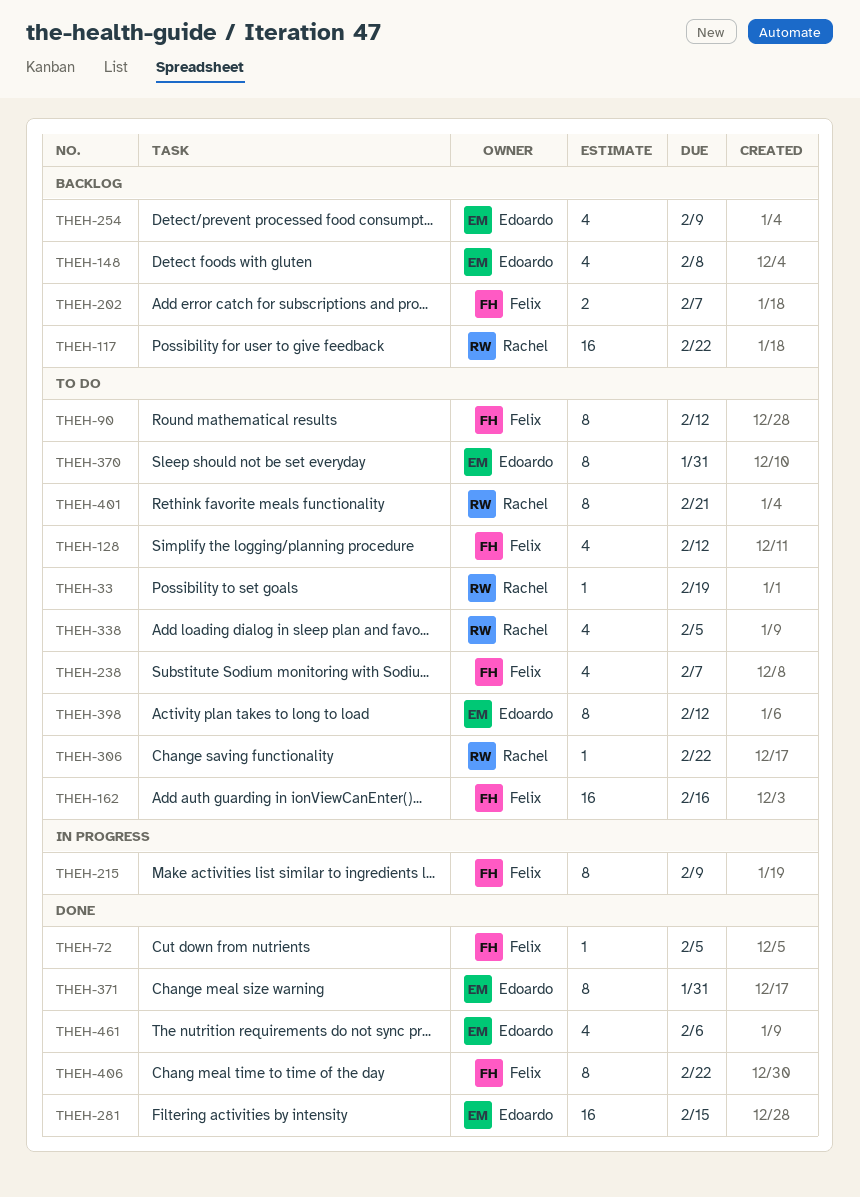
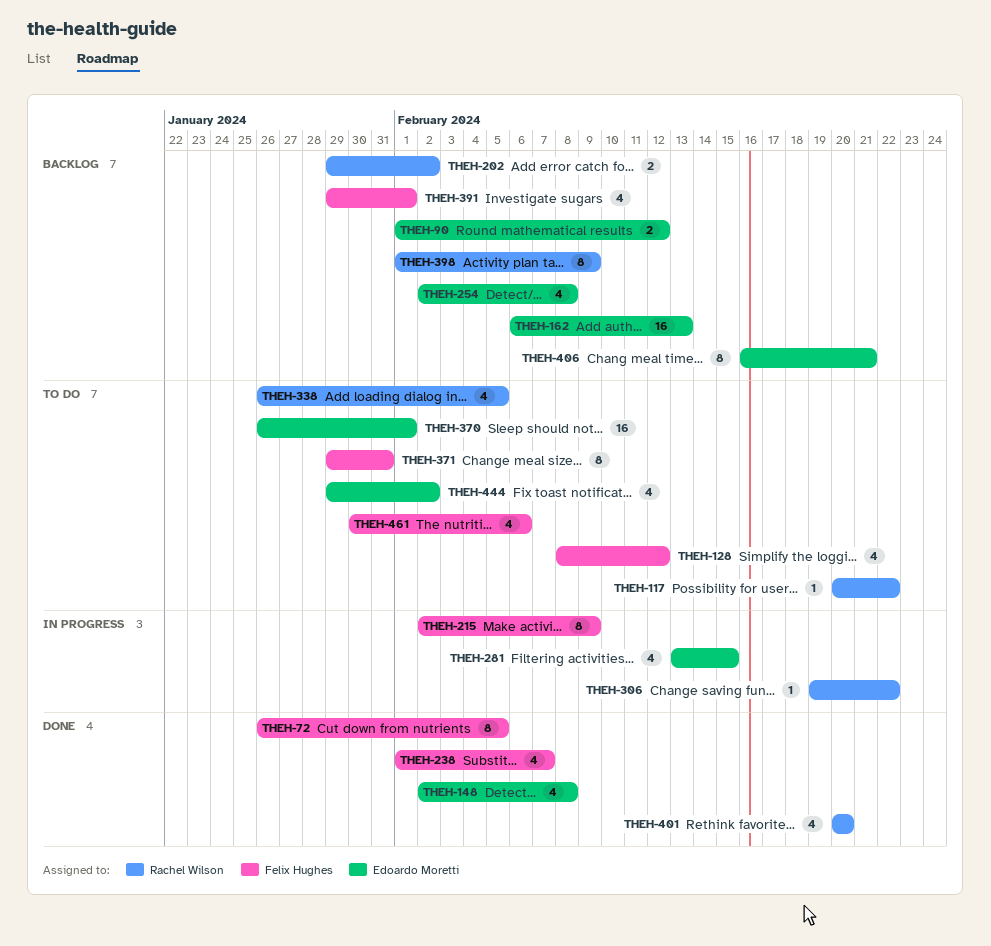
THEH-33: present -> none
THEH-72, estimate: 1 -> 8
THEH-90, status: To do -> Backlog
THEH-90, owner: Felix Hughes -> Edoardo Moretti
THEH-90, estimate: 8 -> 2
THEH-117, status: Backlog -> To do
THEH-117, estimate: 16 -> 1
THEH-148, status: Backlog -> Done
THEH-162, status: To do -> Backlog
THEH-162, owner: Felix Hughes -> Edoardo Moretti
THEH-162, due: Feb 16 -> Feb 13
THEH-202, owner: Felix Hughes -> Rachel Wilson
THEH-202, due: Feb 7 -> Feb 2
THEH-238, status: To do -> Done
THEH-254, due: Feb 9 -> Feb 8
THEH-281, status: Done -> In progress
THEH-281, estimate: 16 -> 4
THEH-306, status: To do -> In progress
THEH-370, estimate: 8 -> 16
THEH-370, due: Jan 31 -> Feb 1
THEH-371, status: Done -> To do
THEH-371, owner: Edoardo Moretti -> Felix Hughes
THEH-391: none -> present
THEH-398, status: To do -> Backlog
THEH-398, owner: Edoardo Moretti -> Rachel Wilson
THEH-398, due: Feb 12 -> Feb 9
THEH-401, status: To do -> Done
THEH-401, estimate: 8 -> 4
THEH-401, due: Feb 21 -> Feb 20
THEH-406, status: Done -> Backlog
THEH-406, owner: Felix Hughes -> Edoardo Moretti
THEH-406, due: Feb 22 -> Feb 21
THEH-444: none -> present
THEH-461, status: Done -> To do
THEH-461, owner: Edoardo Moretti -> Felix Hughes

